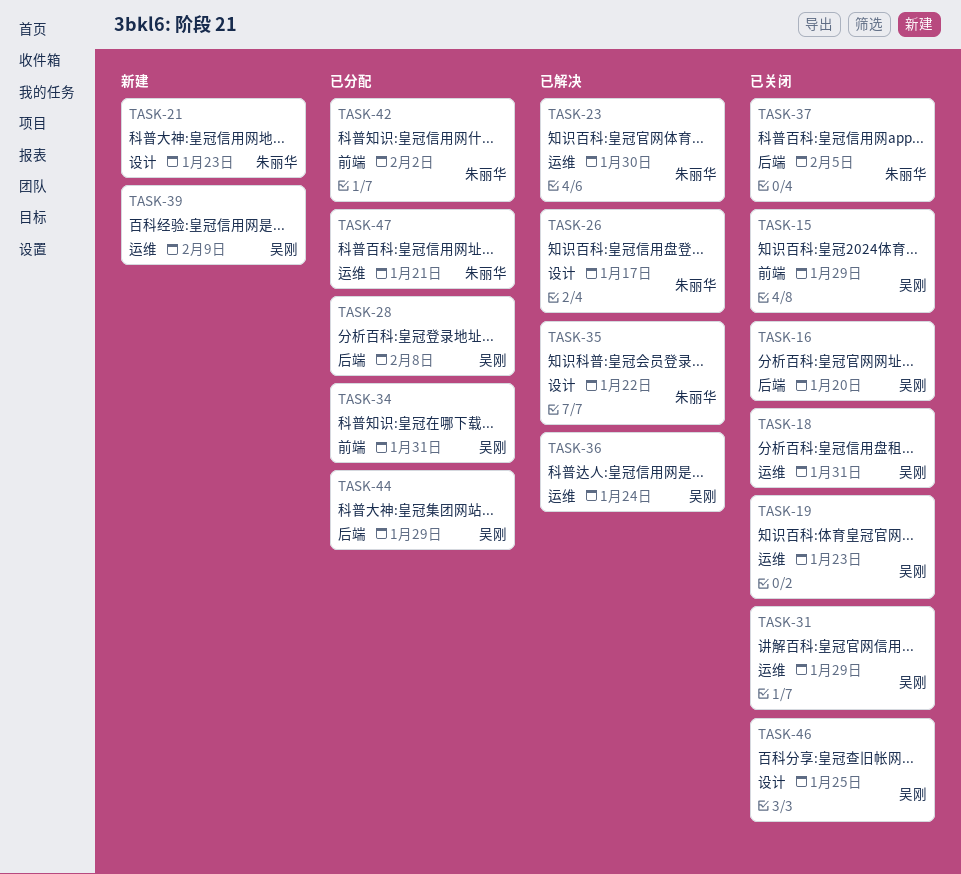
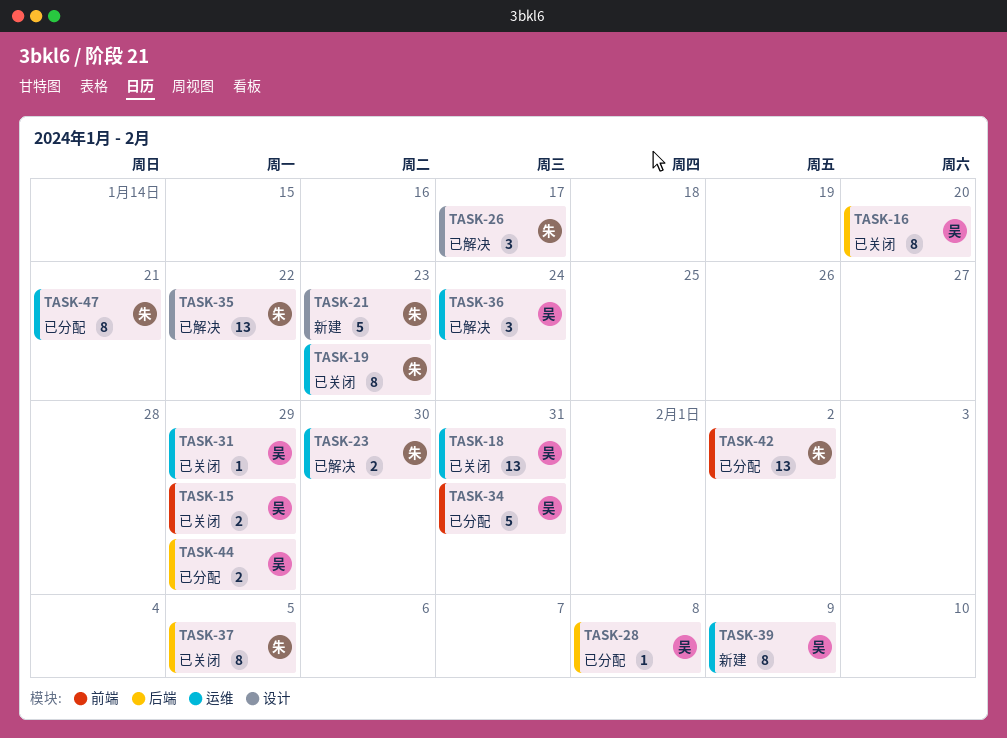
TASK-19, owner: 吴刚 -> 朱丽华
TASK-46: present -> none

